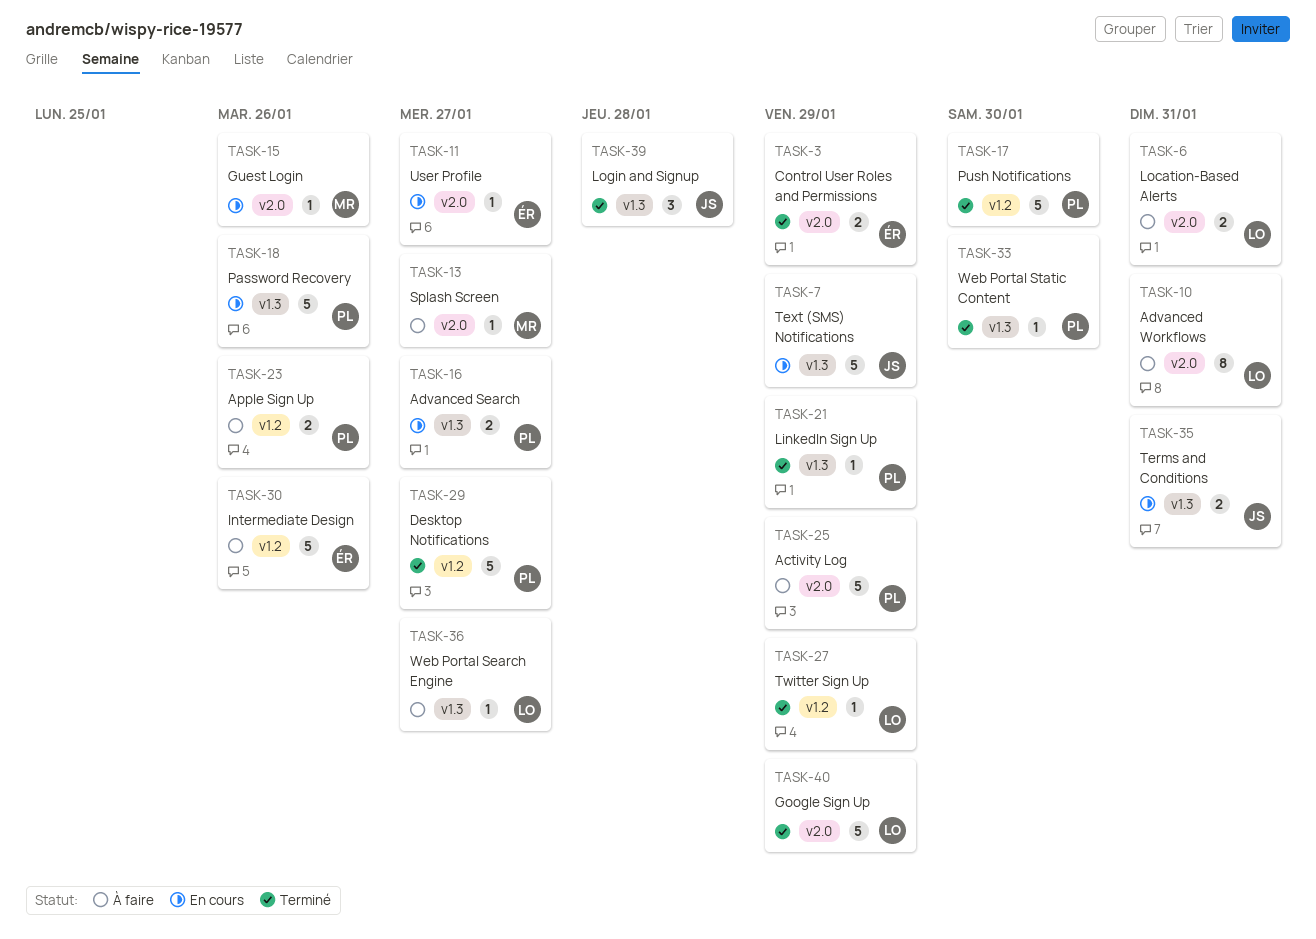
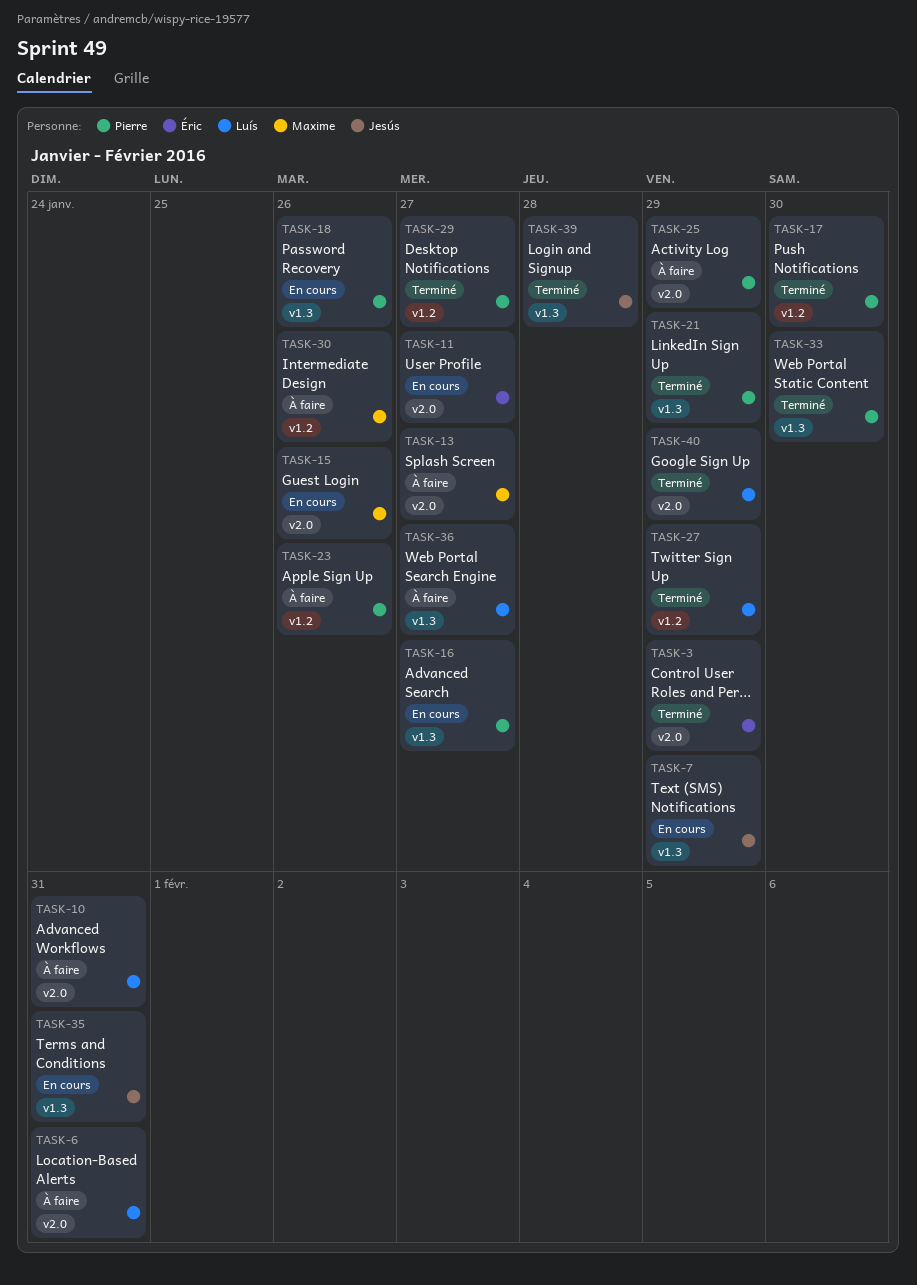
TASK-30, owner: Éric -> Maxime

